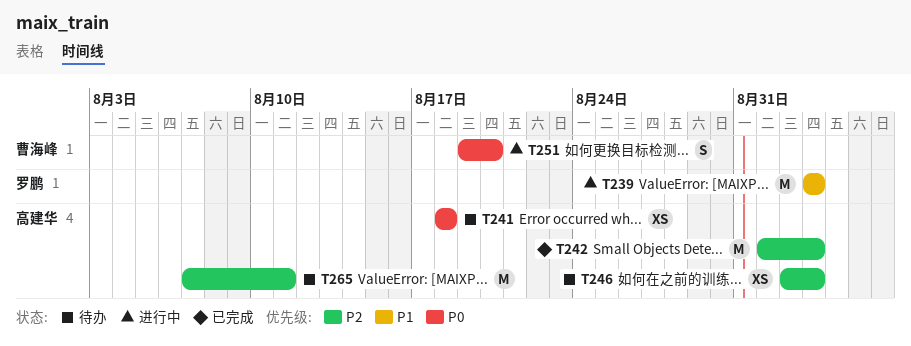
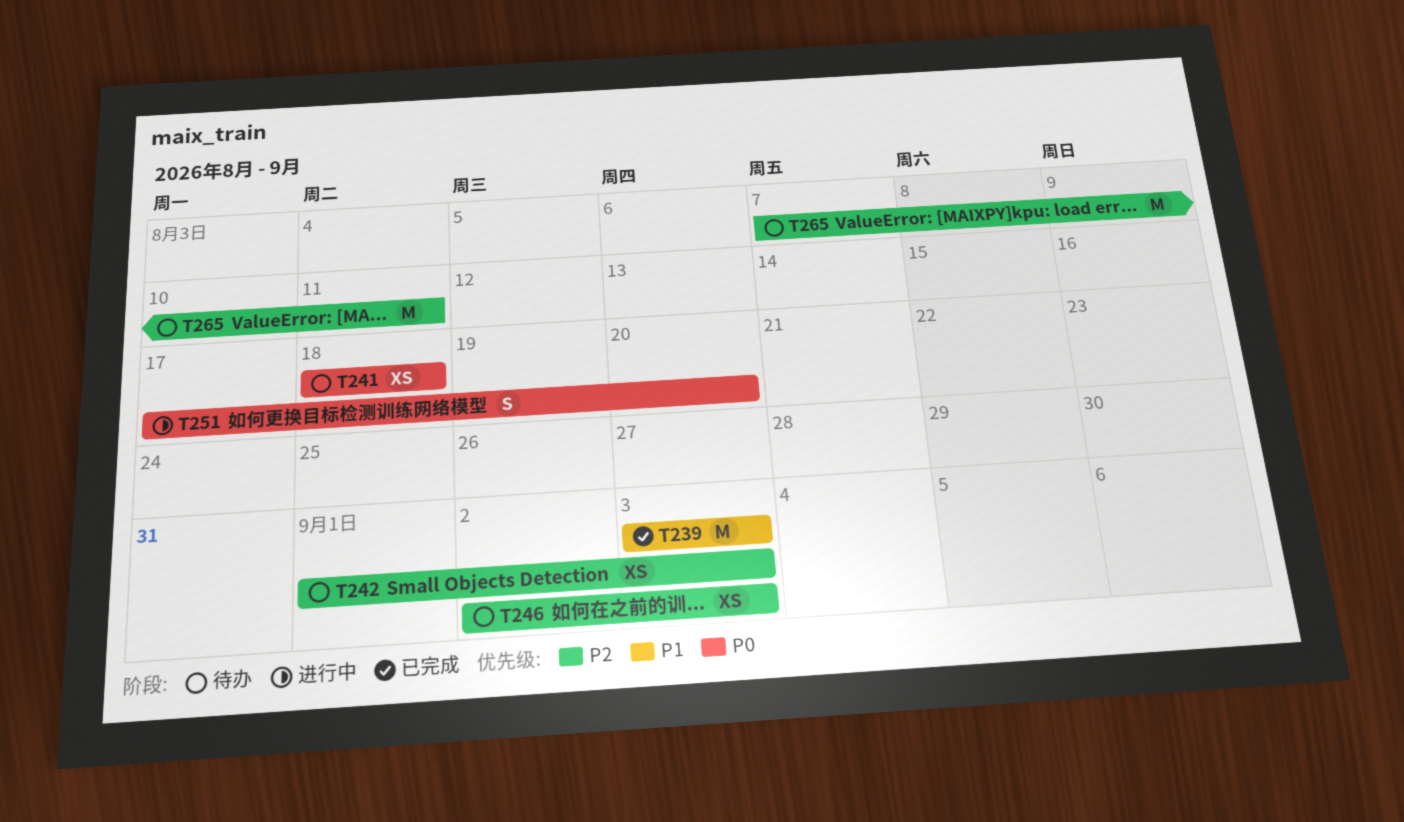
T239, status: 进行中 -> 已完成
T242, status: 已完成 -> 待办
T242, estimate: M -> XS
T251, start: Aug 19 -> Aug 17

